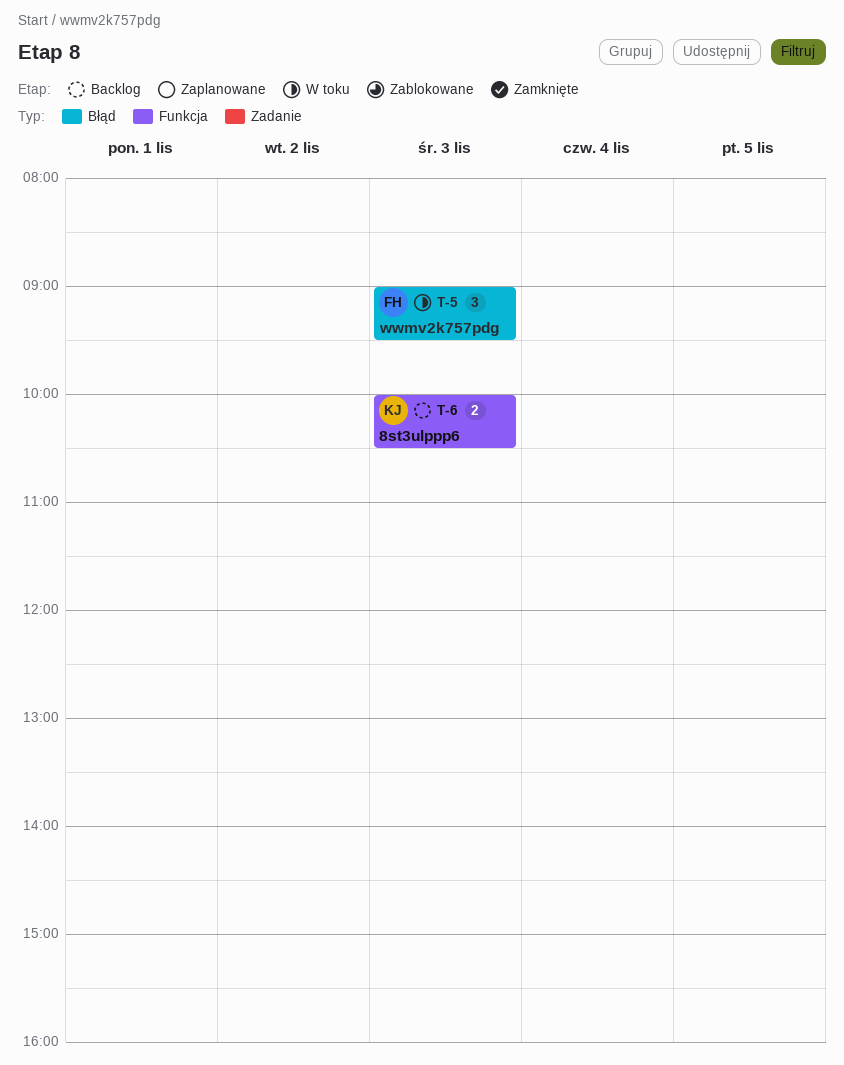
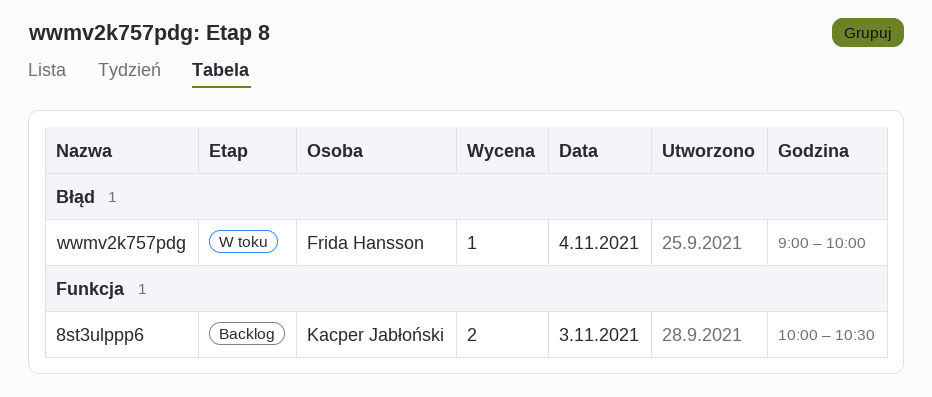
wwmv2k757pdg, estimate: 3 -> 1
wwmv2k757pdg, day: Nov 3 -> Nov 4
wwmv2k757pdg, ends: 09:30 -> 10:00

